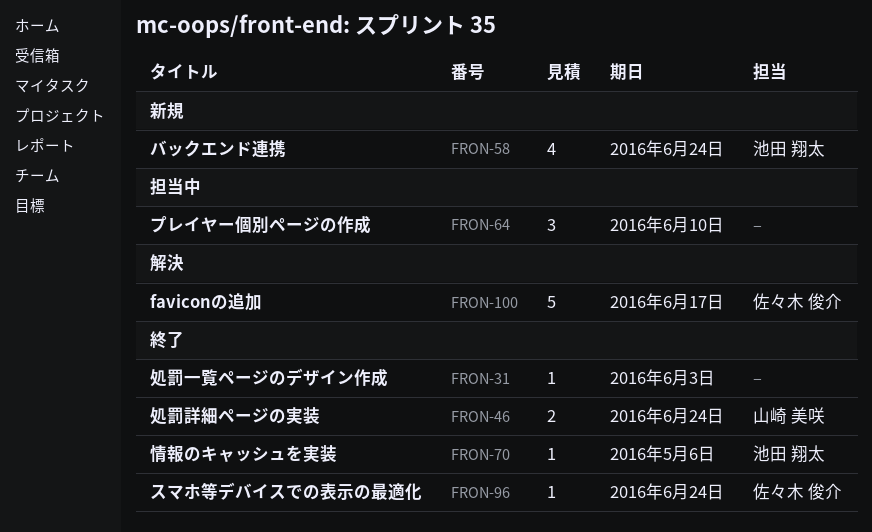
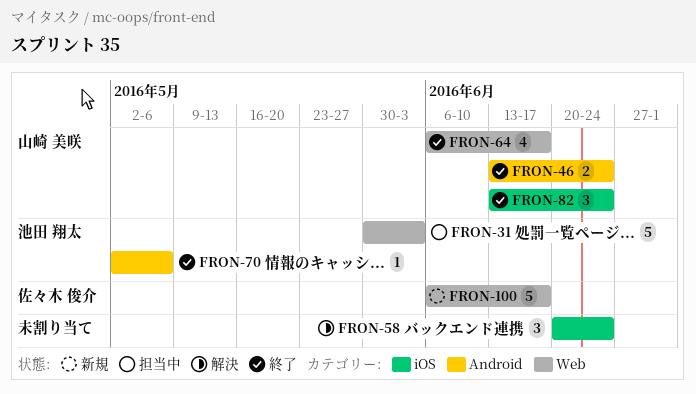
FRON-31, status: 終了 -> 担当中
FRON-31, owner: none -> 池田 翔太
FRON-31, estimate: 1 -> 5
FRON-58, status: 新規 -> 解決
FRON-58, owner: 池田 翔太 -> none
FRON-58, estimate: 4 -> 3
FRON-64, status: 担当中 -> 終了
FRON-64, owner: none -> 山崎 美咲
FRON-64, estimate: 3 -> 4
FRON-64, due: Jun 10 -> Jun 17
FRON-82: none -> present
FRON-96: present -> none
FRON-100, status: 解決 -> 新規

